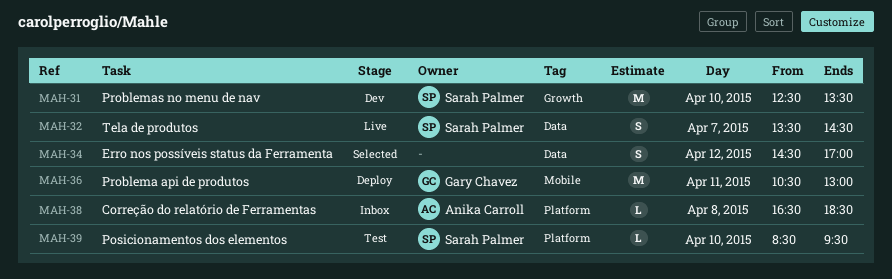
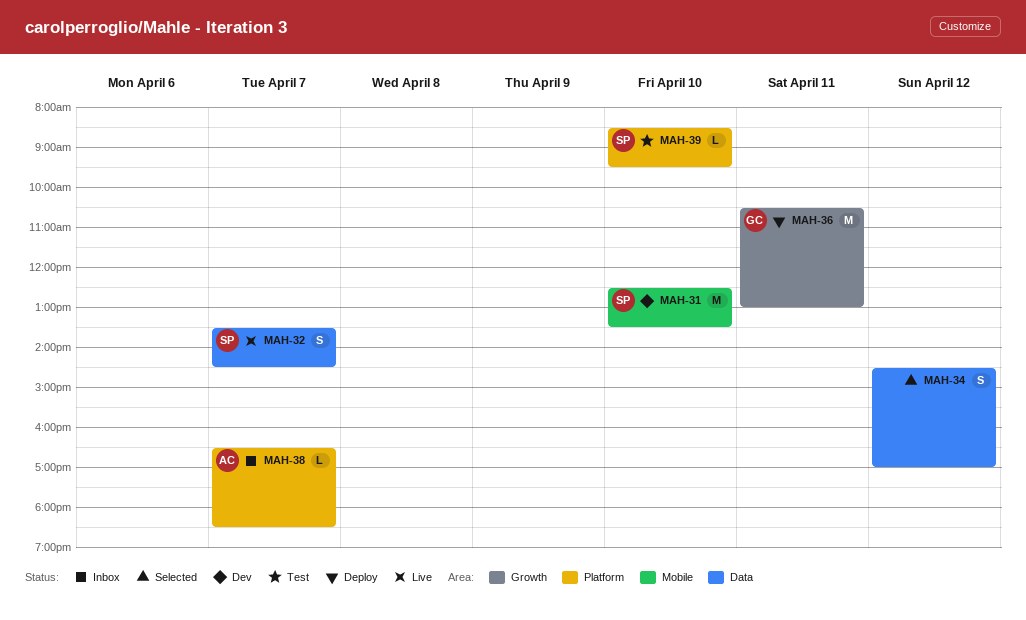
MAH-31, label: Growth -> Mobile
MAH-36, label: Mobile -> Growth
MAH-38, day: Apr 8 -> Apr 7

